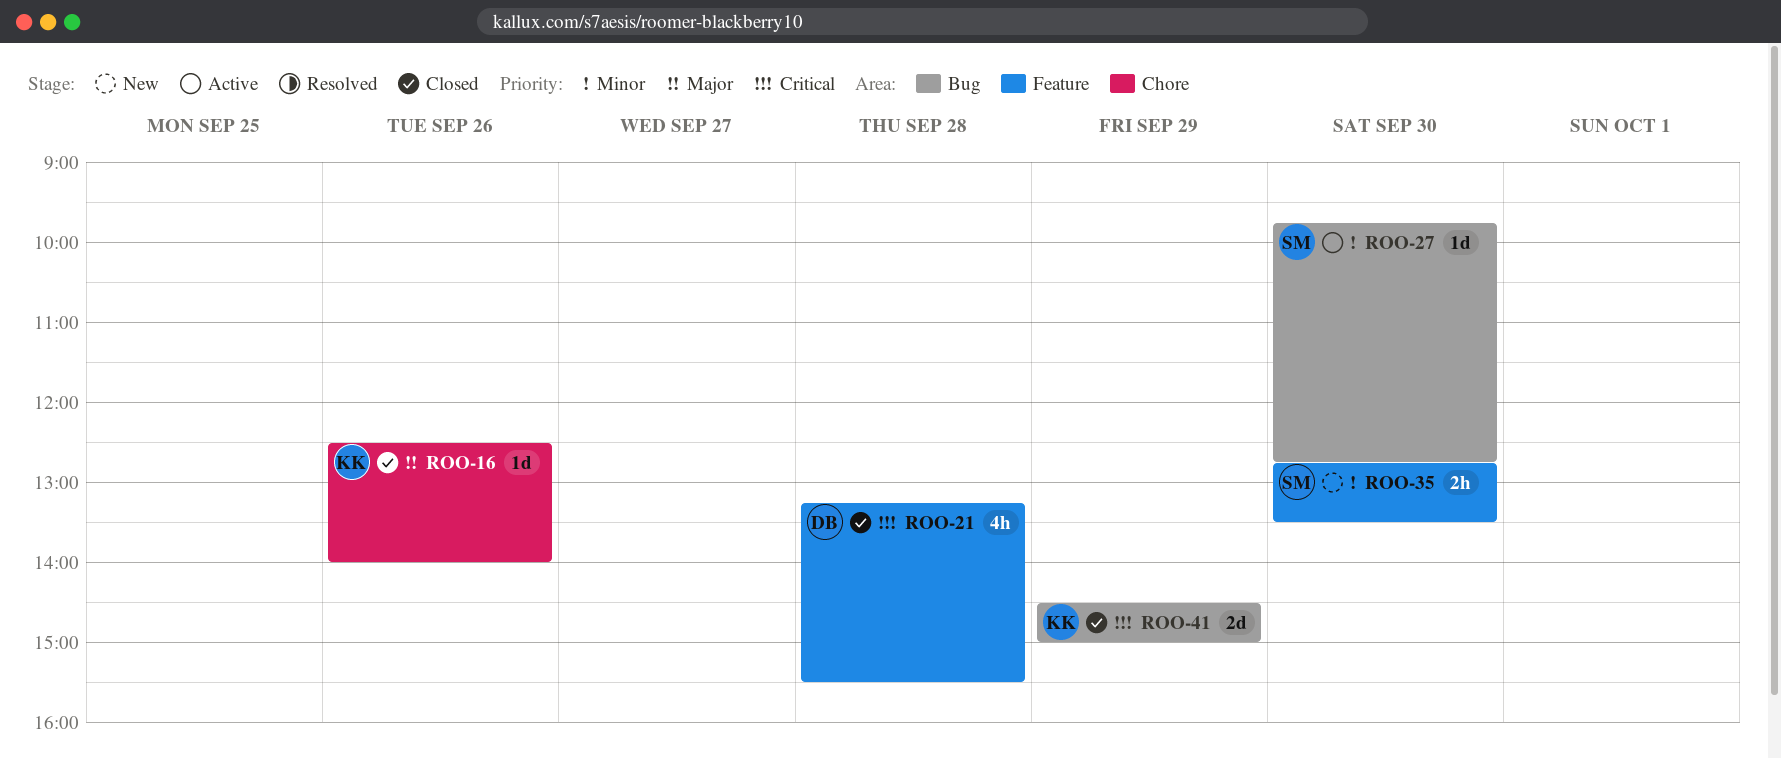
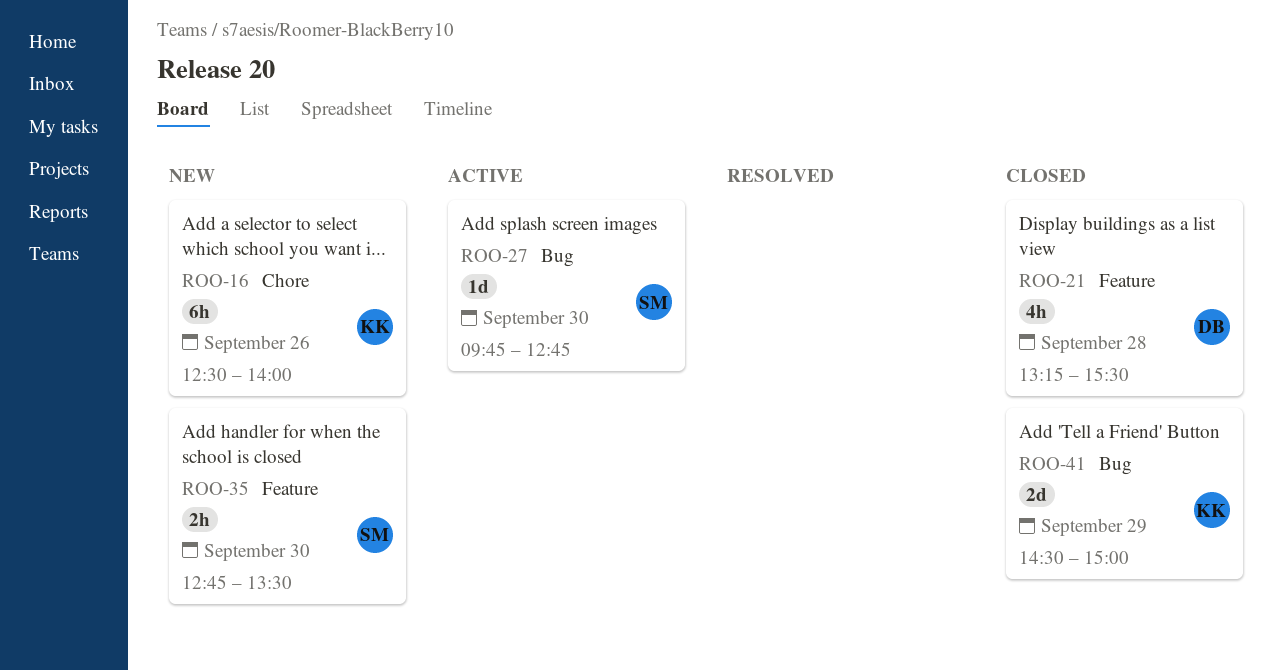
ROO-16, status: Closed -> New
ROO-16, estimate: 1d -> 6h

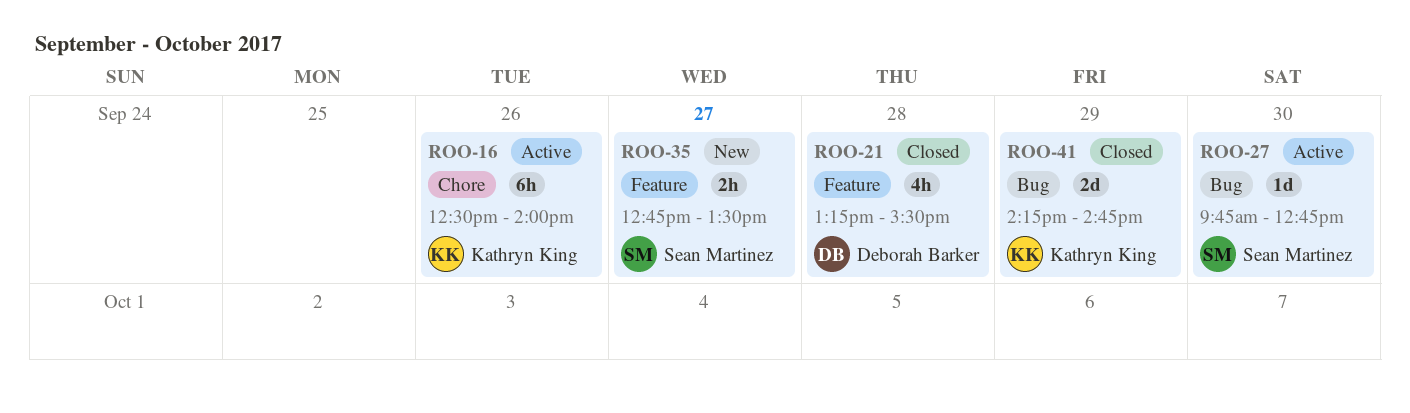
ROO-16, status: New -> Active
ROO-35, day: Sep 30 -> Sep 27
ROO-41, begins: 14:30 -> 14:15
ROO-41, ends: 15:00 -> 14:45

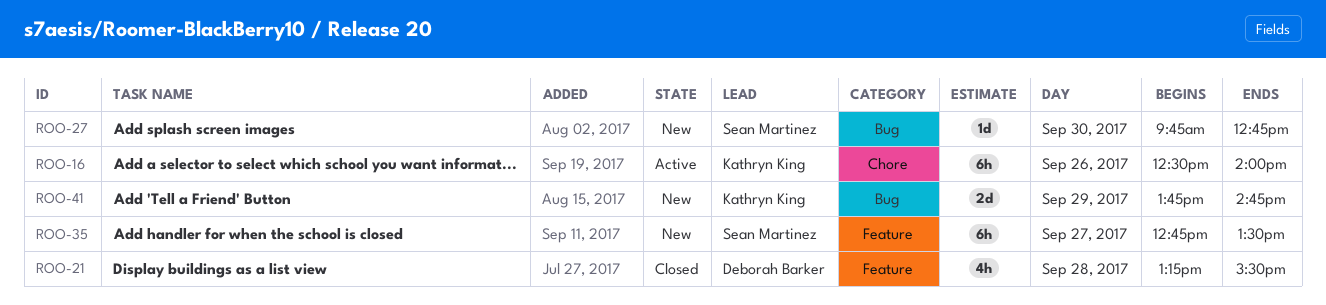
ROO-27, status: Active -> New
ROO-35, estimate: 2h -> 6h
ROO-41, status: Closed -> New
ROO-41, begins: 14:15 -> 13:45

